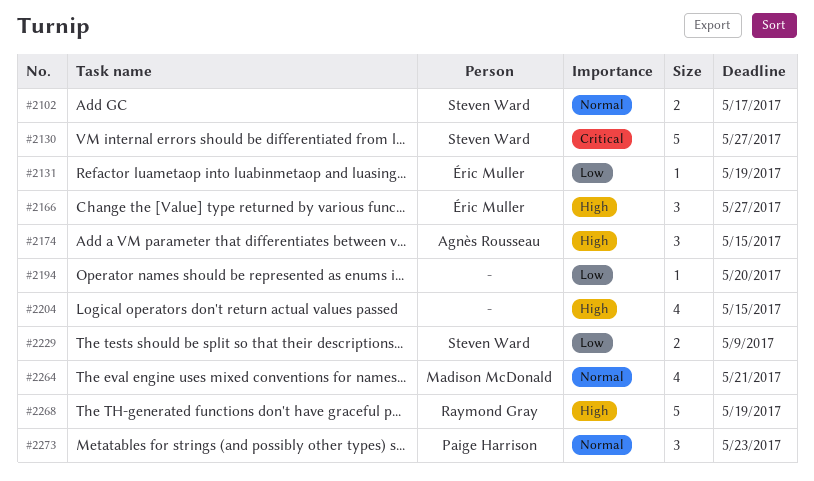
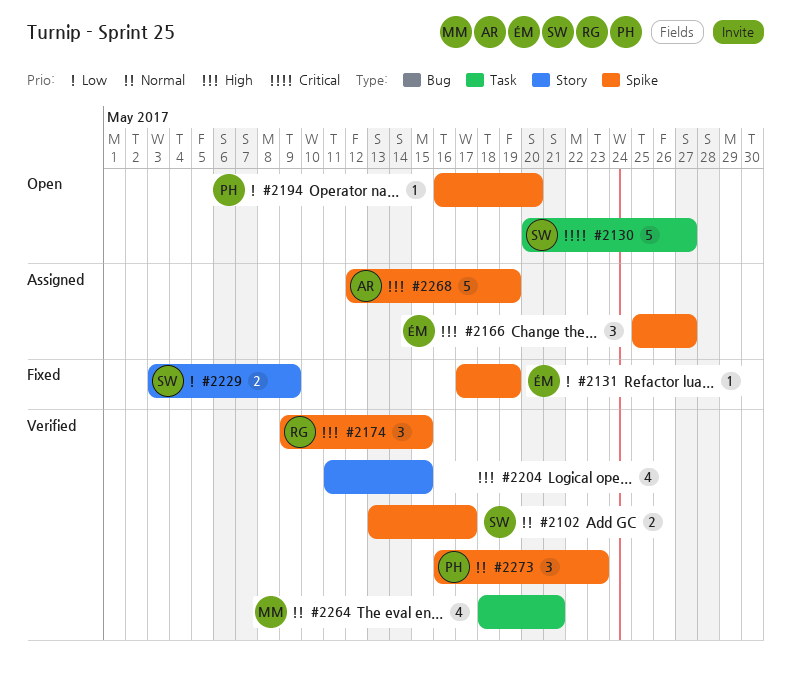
#2174, owner: Agnès Rousseau -> Raymond Gray
#2194, owner: none -> Paige Harrison
#2268, owner: Raymond Gray -> Agnès Rousseau

